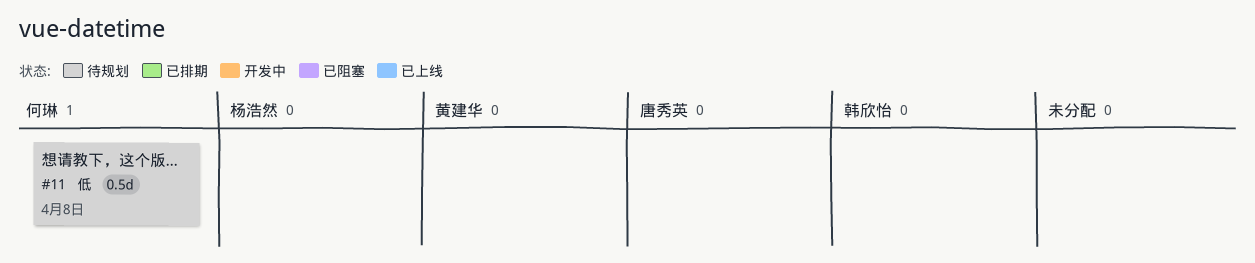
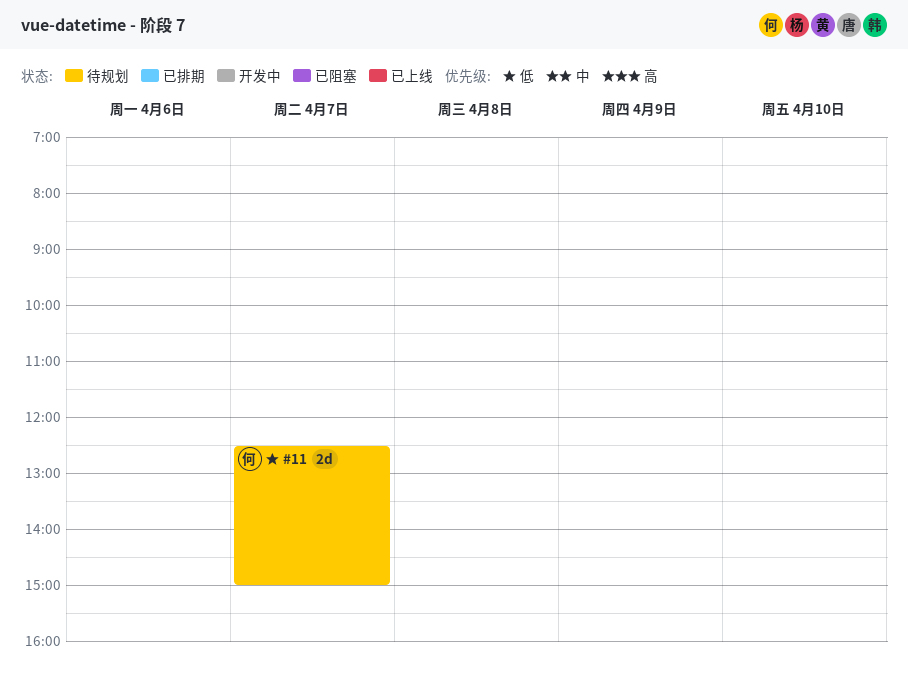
#11, estimate: 0.5d -> 2d
#11, day: Apr 8 -> Apr 7

